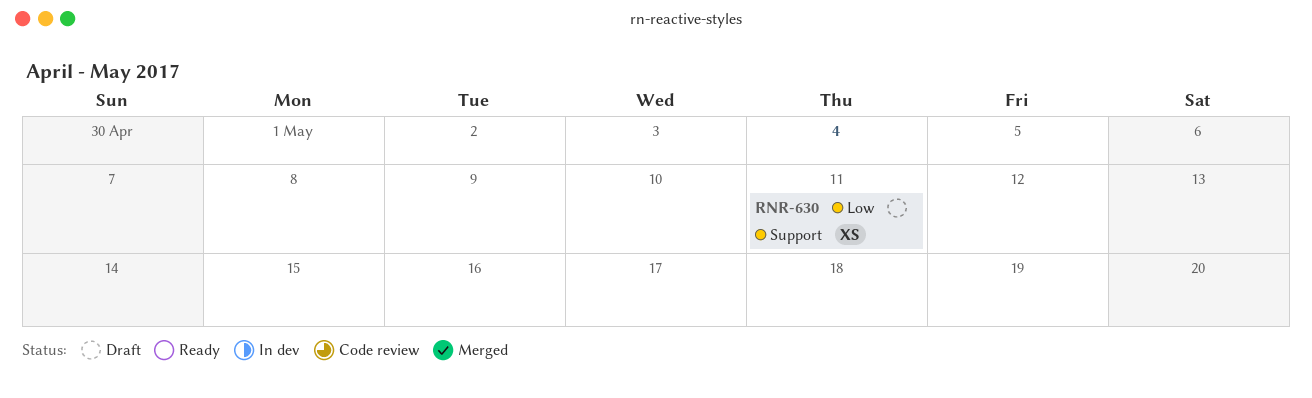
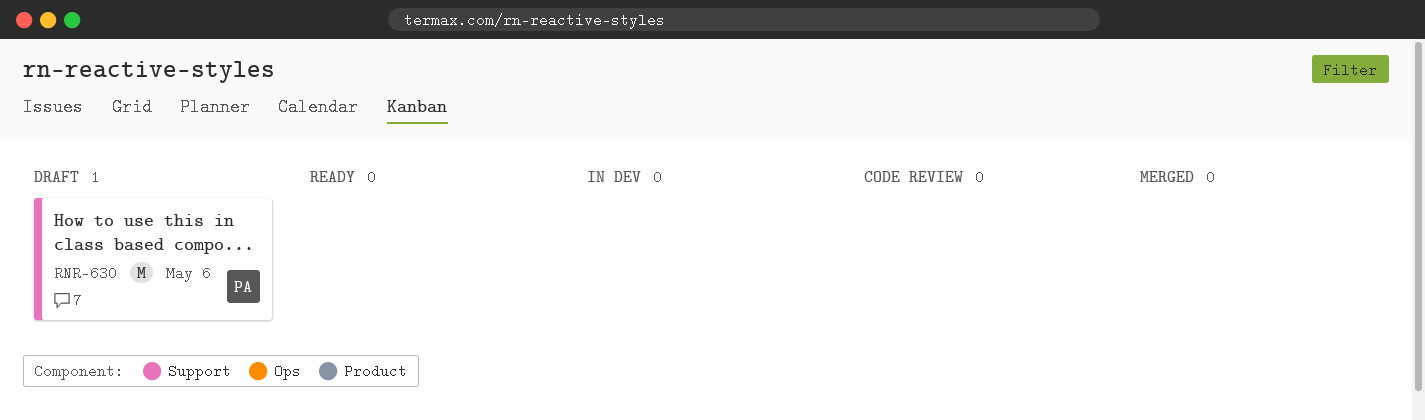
RNR-630, estimate: XS -> M
RNR-630, due: May 11 -> May 6

